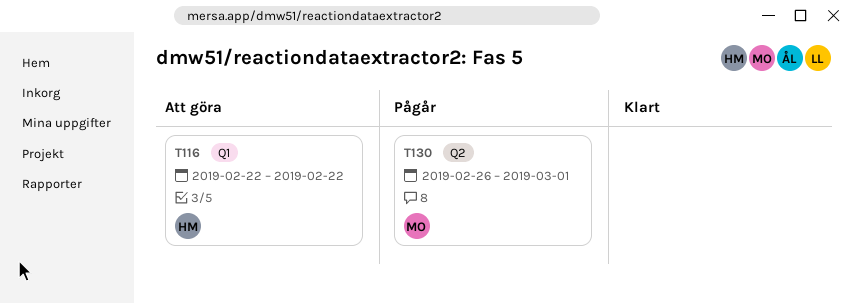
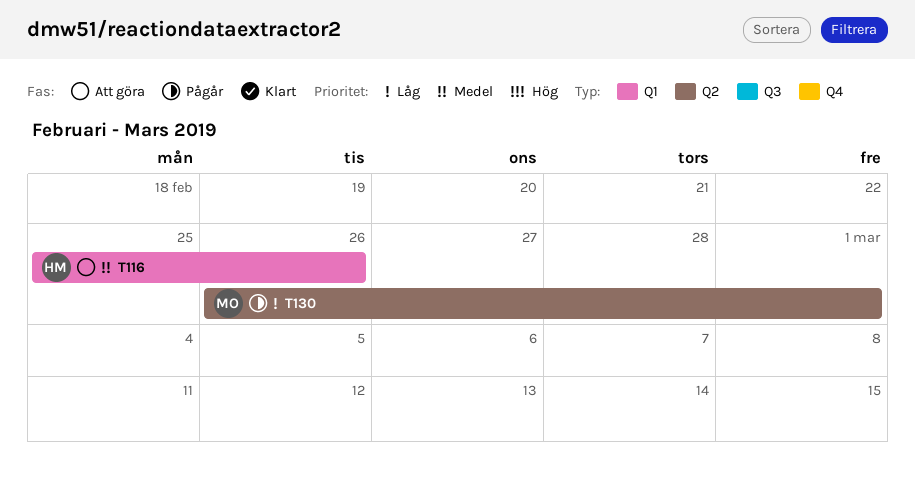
T116, start: Feb 22 -> Feb 25
T116, due: Feb 22 -> Feb 26

